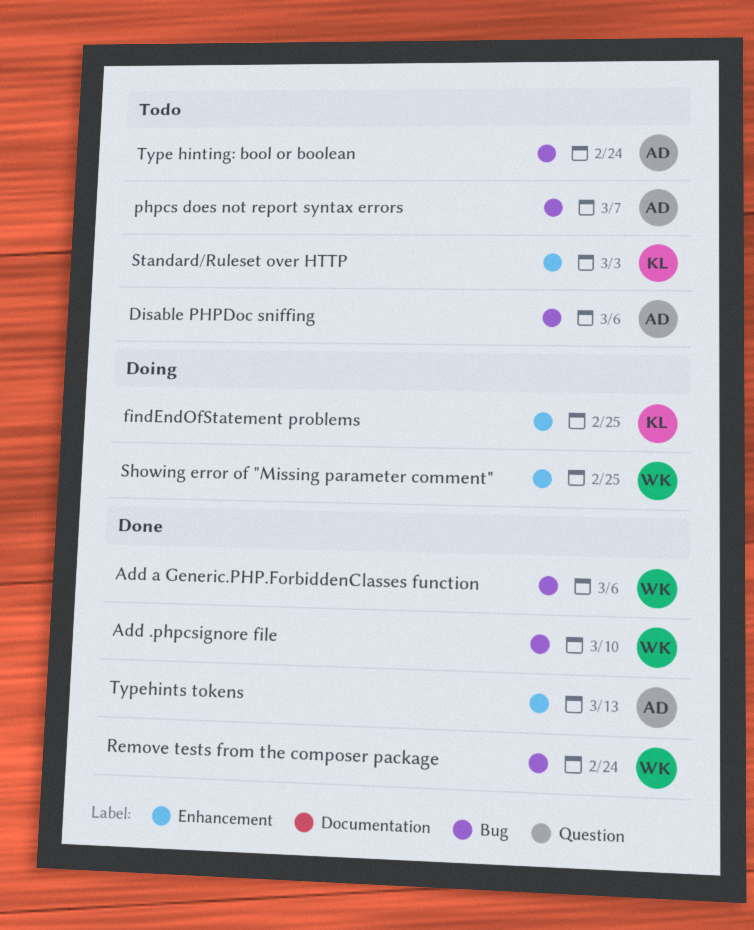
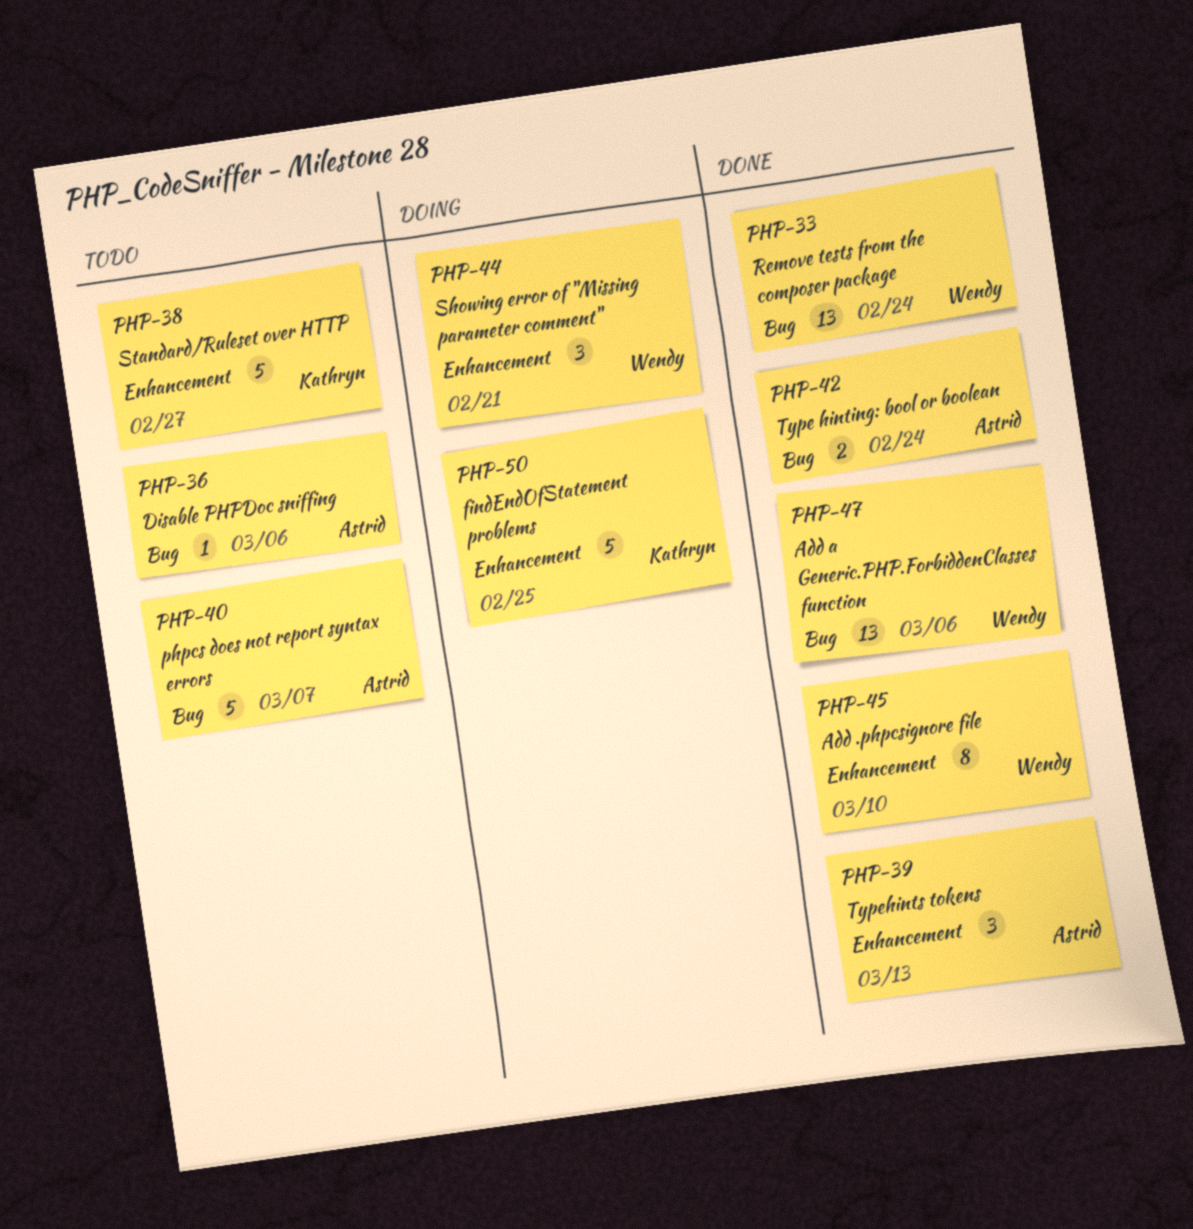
Add .phpcsignore file, label: Bug -> Enhancement
Showing error of "Missing parameter comment", due: Feb 25 -> Feb 21
Standard/Ruleset over HTTP, due: Mar 3 -> Feb 27
Type hinting: bool or boolean, status: Todo -> Done

